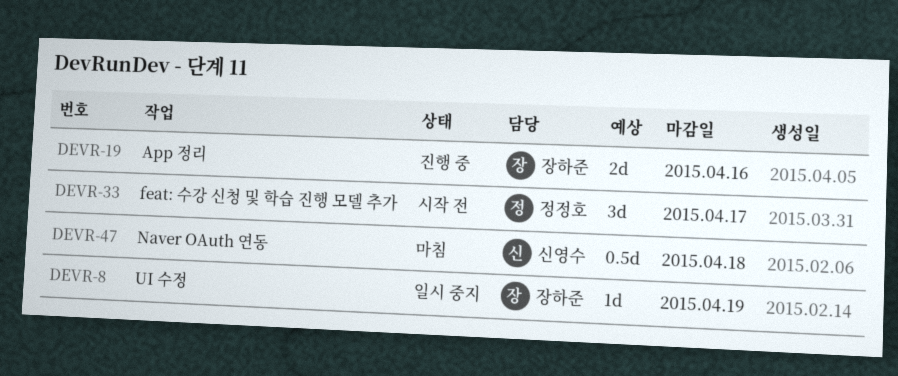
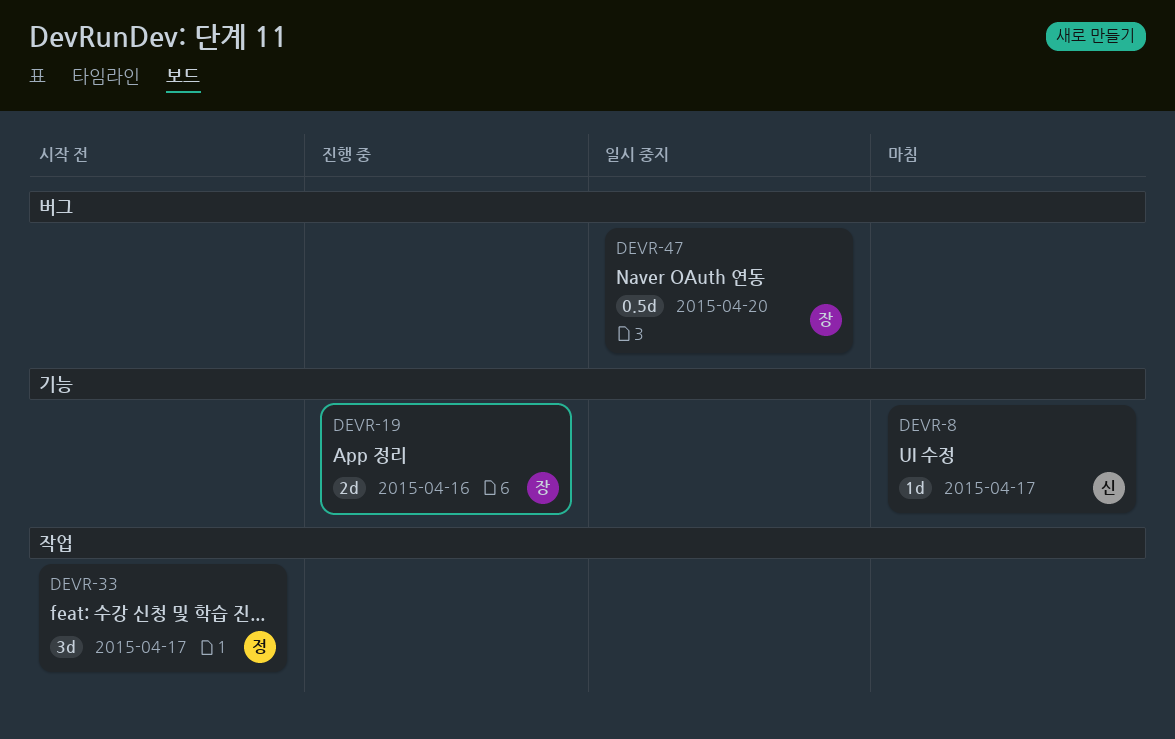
DEVR-8, status: 일시 중지 -> 마침
DEVR-8, owner: 장하준 -> 신영수
DEVR-8, due: Apr 19 -> Apr 17
DEVR-47, status: 마침 -> 일시 중지
DEVR-47, owner: 신영수 -> 장하준
DEVR-47, due: Apr 18 -> Apr 20

